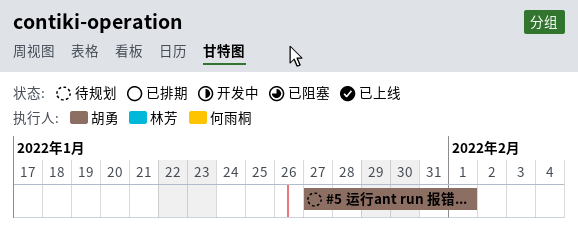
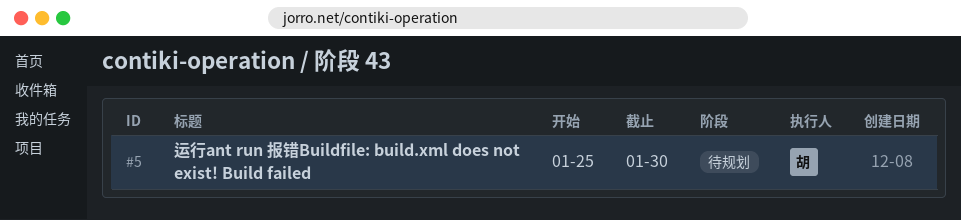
#5, start: Jan 27 -> Jan 25
#5, due: Feb 1 -> Jan 30

